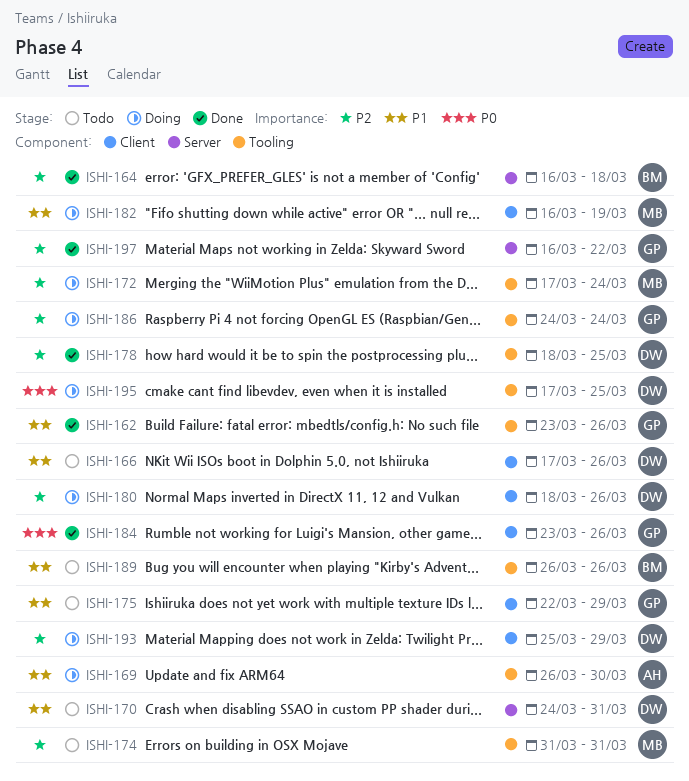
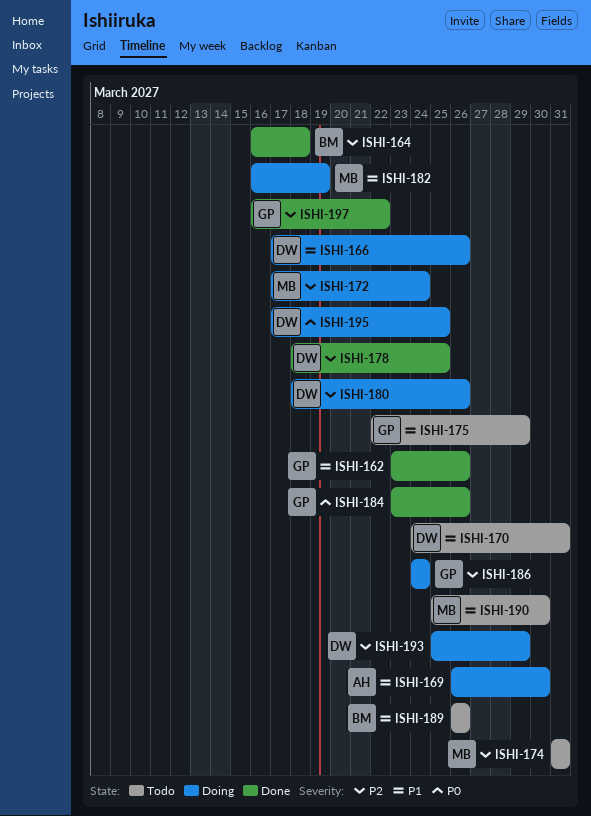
ISHI-166, status: Todo -> Doing
ISHI-190: none -> present

